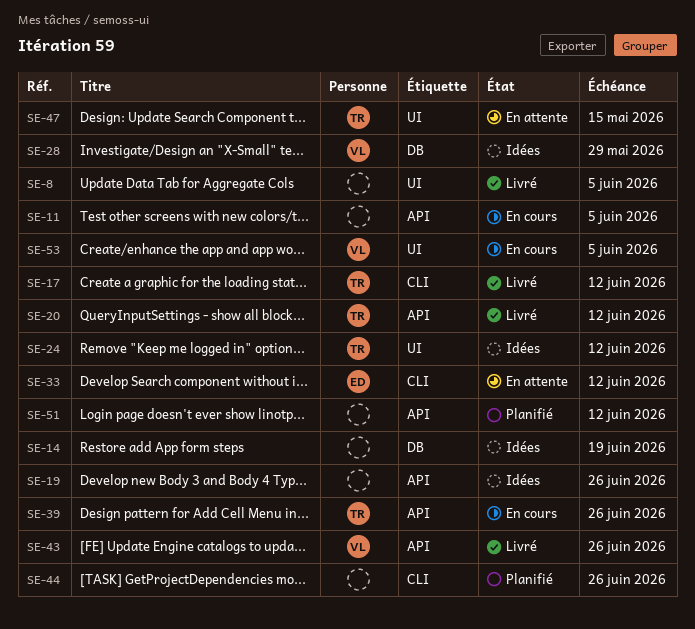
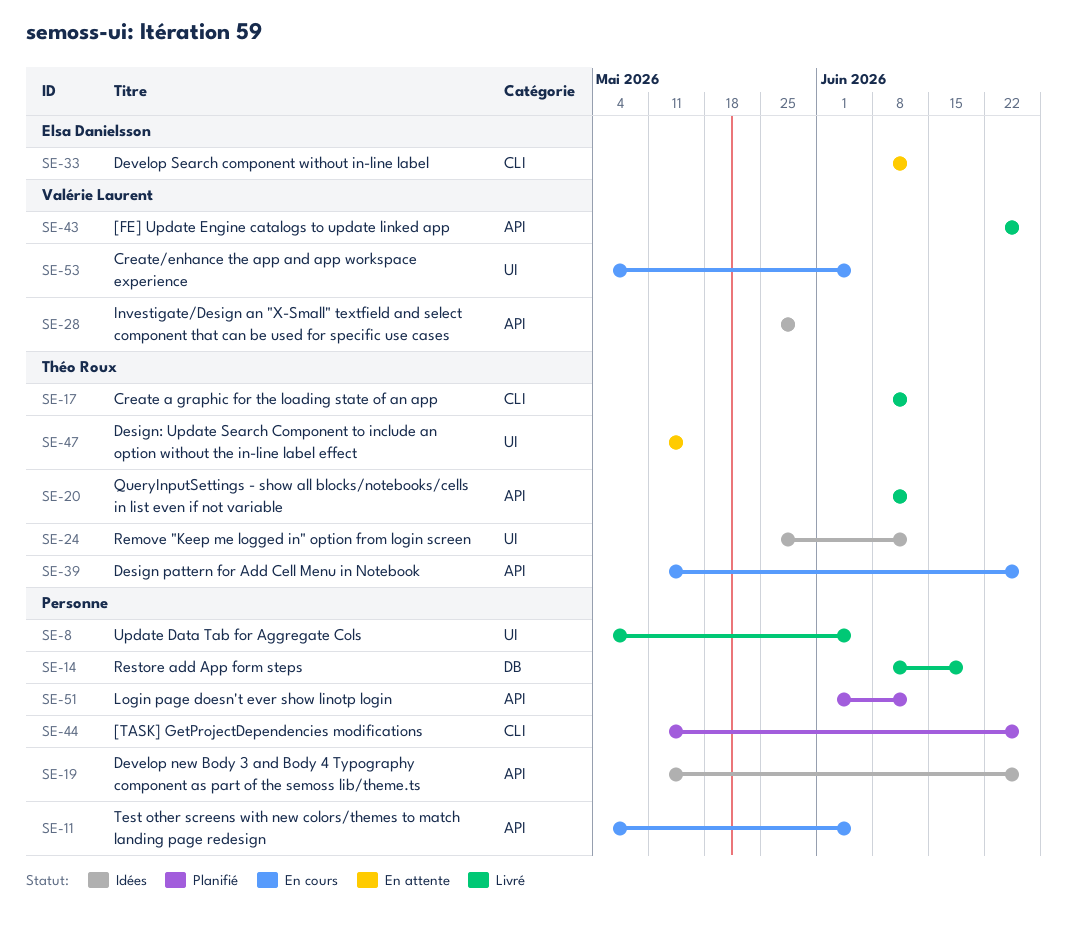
SE-14, status: Idées -> Livré
SE-28, label: DB -> API

